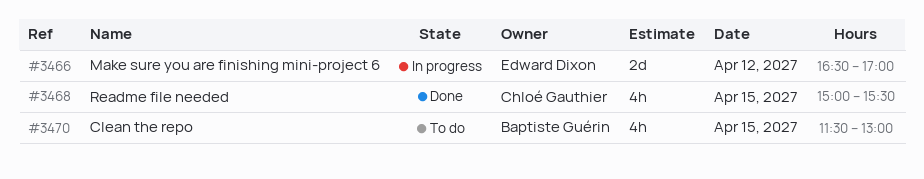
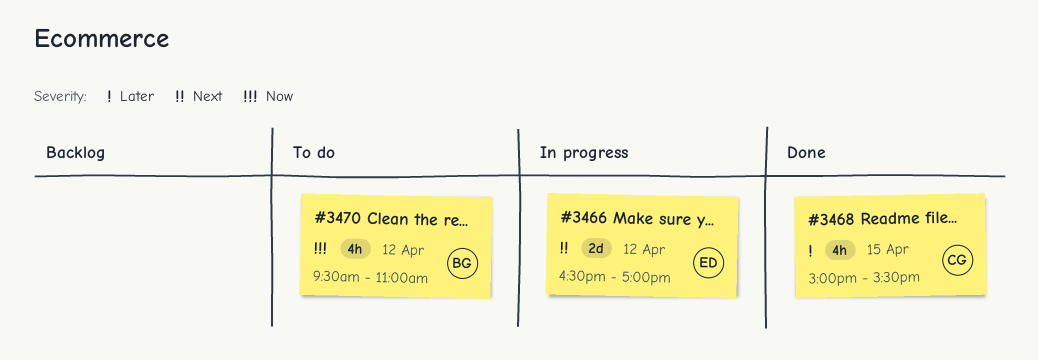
#3470, day: Apr 15 -> Apr 12
#3470, begins: 11:30 -> 09:30
#3470, ends: 13:00 -> 11:00

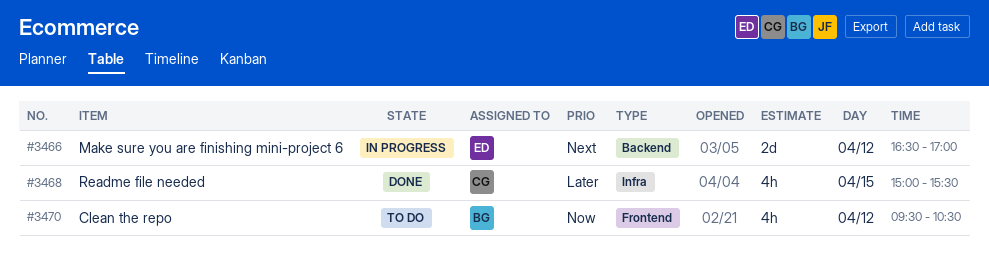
#3470, ends: 11:00 -> 10:30

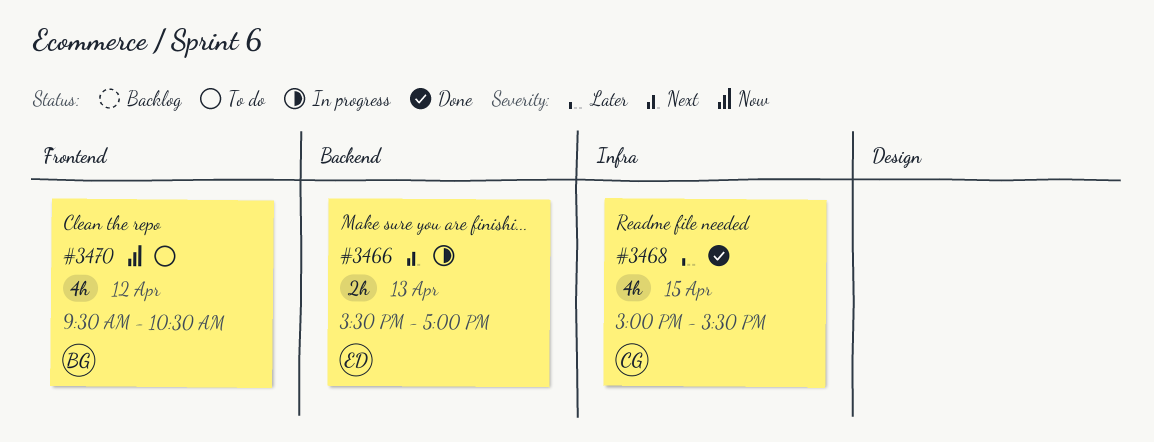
#3466, estimate: 2d -> 2h
#3466, day: Apr 12 -> Apr 13
#3466, begins: 16:30 -> 15:30

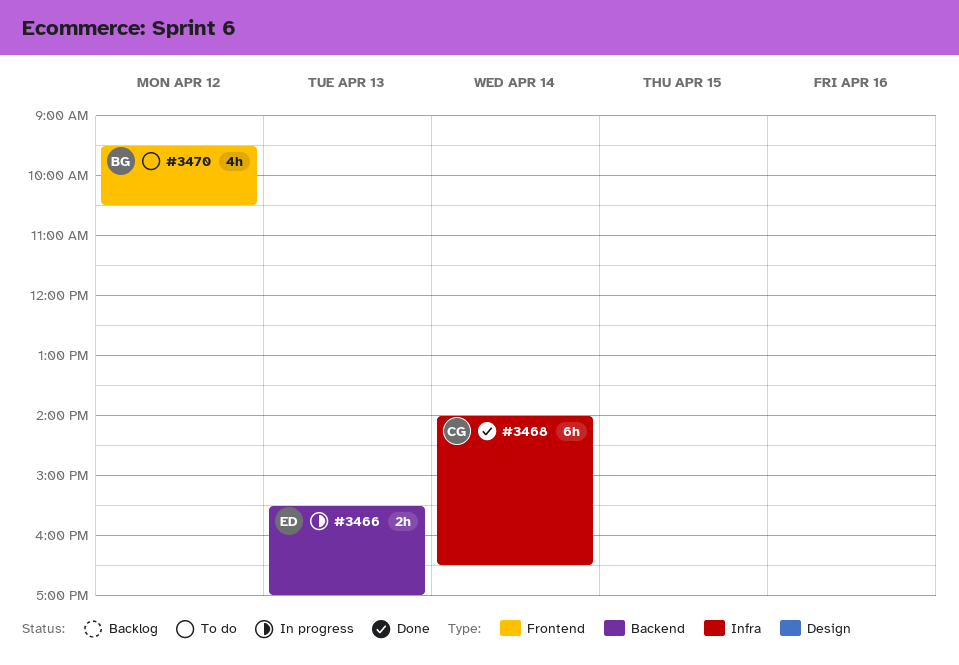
#3468, estimate: 4h -> 6h
#3468, day: Apr 15 -> Apr 14
#3468, begins: 15:00 -> 14:00
#3468, ends: 15:30 -> 16:30

